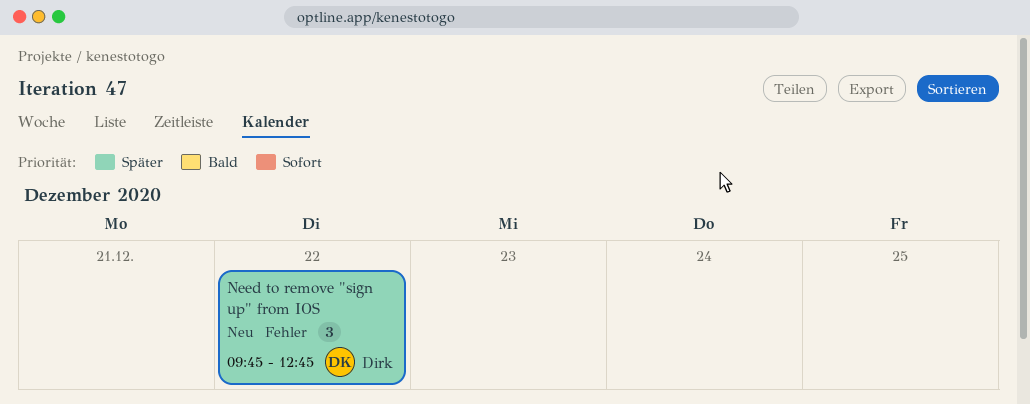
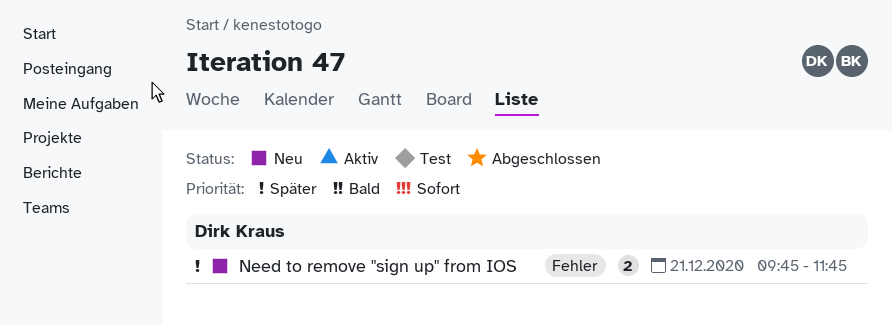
Need to remove "sign up" from IOS, estimate: 3 -> 2
Need to remove "sign up" from IOS, day: Dec 22 -> Dec 21
Need to remove "sign up" from IOS, ends: 12:45 -> 11:45

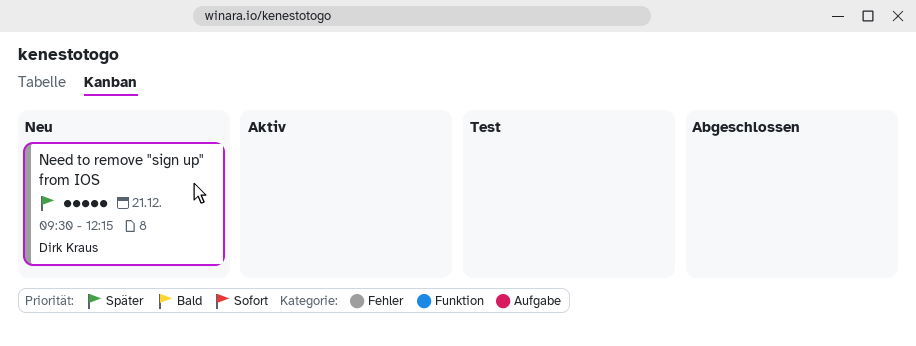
Need to remove "sign up" from IOS, estimate: 2 -> 5
Need to remove "sign up" from IOS, begins: 09:45 -> 09:30
Need to remove "sign up" from IOS, ends: 11:45 -> 12:15

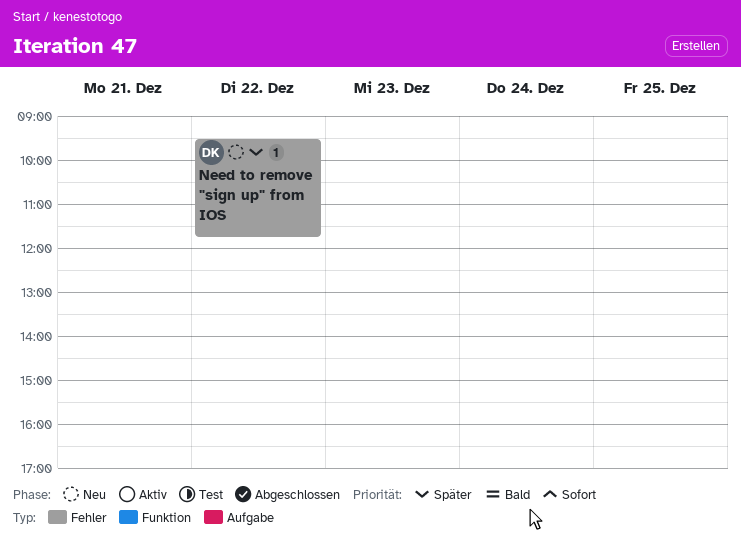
Need to remove "sign up" from IOS, estimate: 5 -> 1
Need to remove "sign up" from IOS, day: Dec 21 -> Dec 22
Need to remove "sign up" from IOS, ends: 12:15 -> 11:45

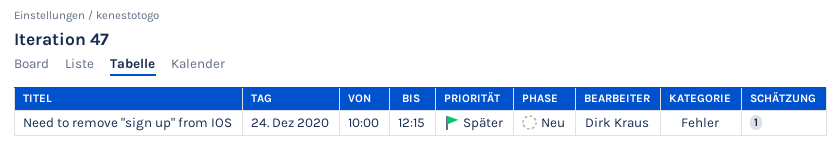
Need to remove "sign up" from IOS, day: Dec 22 -> Dec 24
Need to remove "sign up" from IOS, begins: 09:30 -> 10:00
Need to remove "sign up" from IOS, ends: 11:45 -> 12:15

